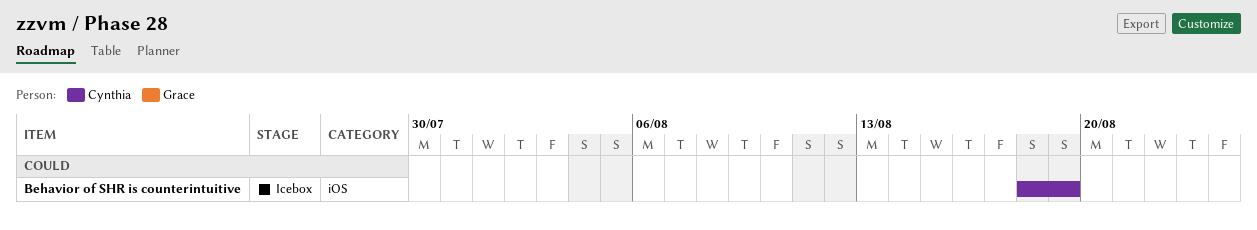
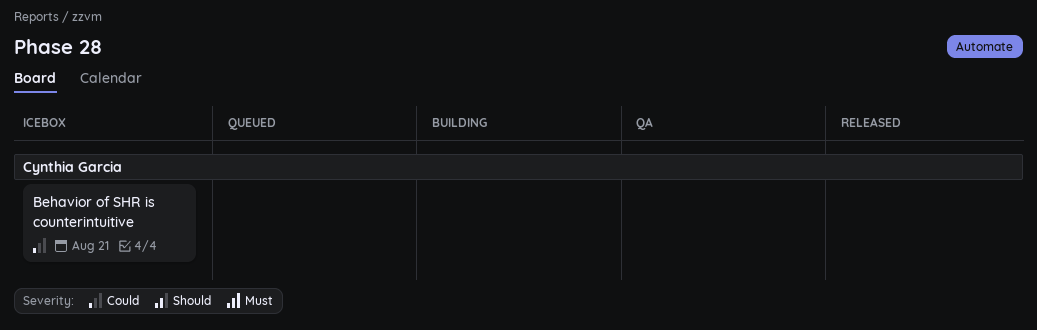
Behavior of SHR is counterintuitive, due: Aug 19 -> Aug 21

